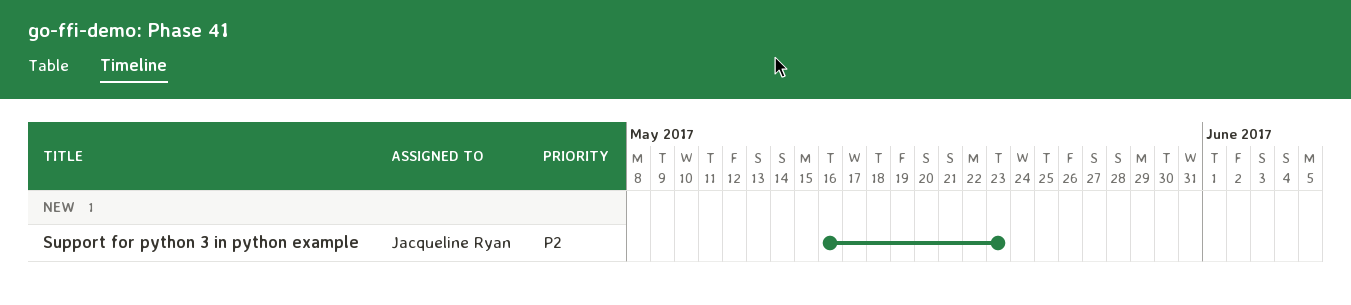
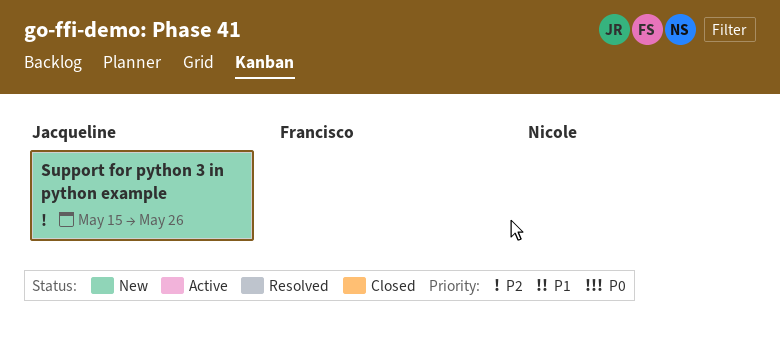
Support for python 3 in python example, start: May 16 -> May 15
Support for python 3 in python example, due: May 23 -> May 26

